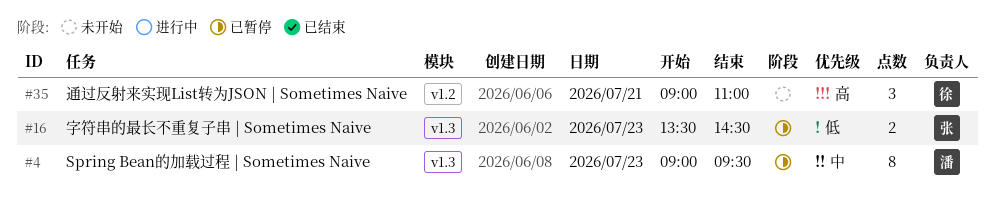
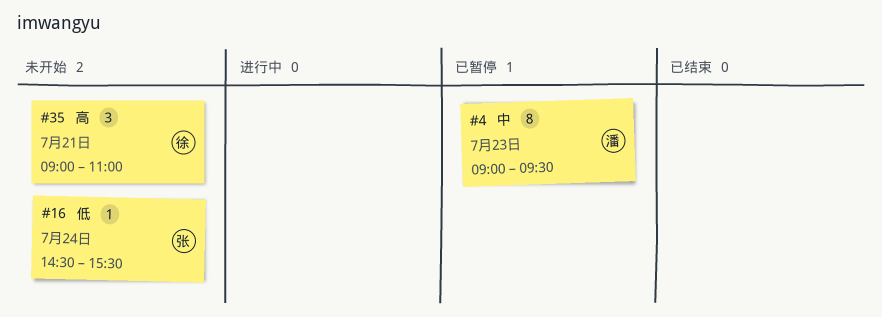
#16, status: 已暂停 -> 未开始
#16, estimate: 2 -> 1
#16, day: Jul 23 -> Jul 24
#16, begins: 13:30 -> 14:30
#16, ends: 14:30 -> 15:30

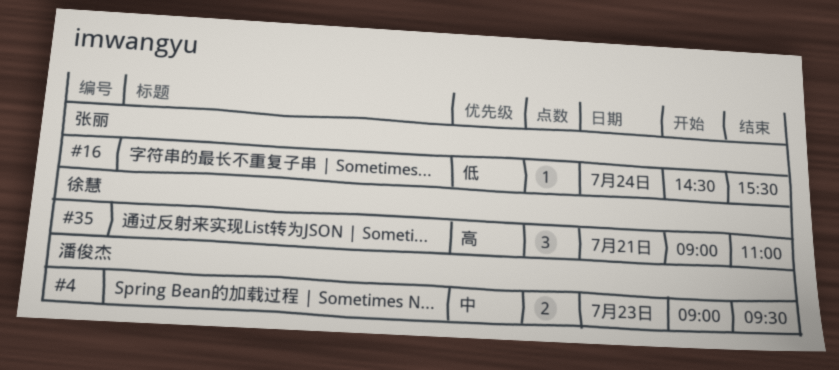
#4, estimate: 8 -> 2

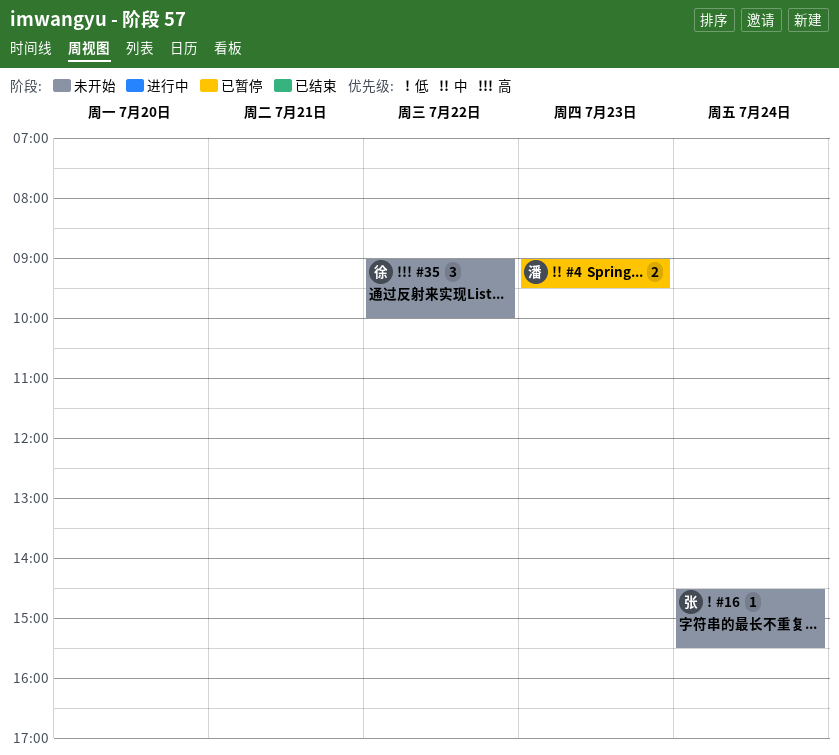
#35, day: Jul 21 -> Jul 22
#35, ends: 11:00 -> 10:00

